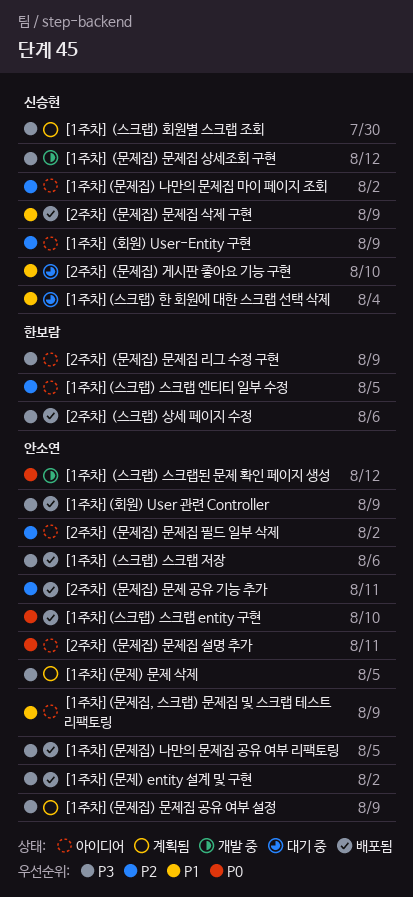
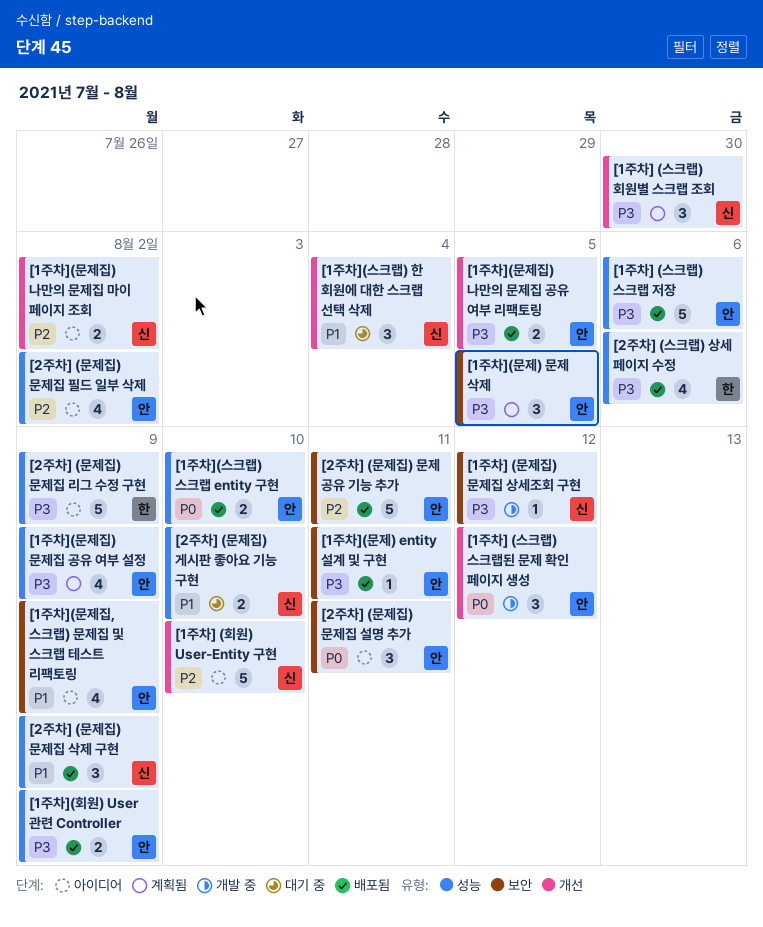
[1주차] (회원) User-Entity 구현, due: Aug 9 -> Aug 10
[1주차](문제) entity 설계 및 구현, due: Aug 2 -> Aug 11
[1주차](스크랩) 스크랩 엔티티 일부 수정: present -> none

